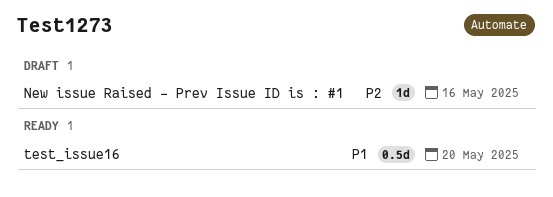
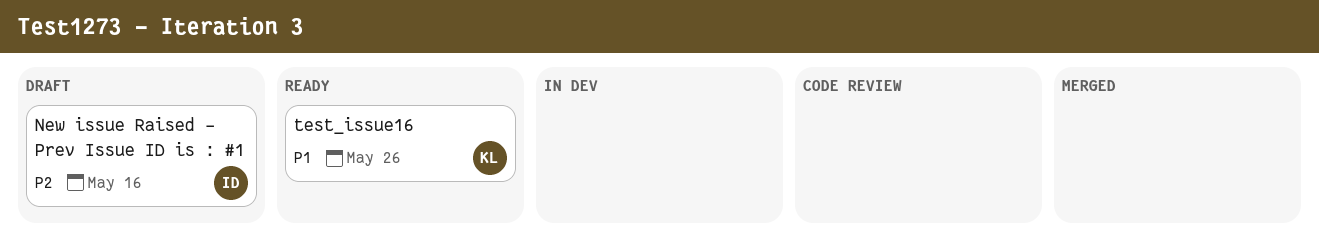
test_issue16, due: May 20 -> May 26

